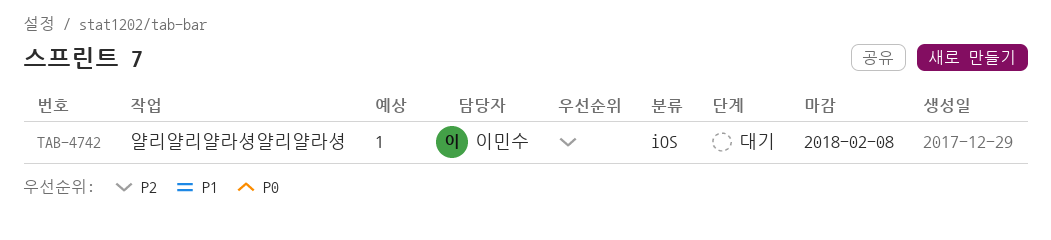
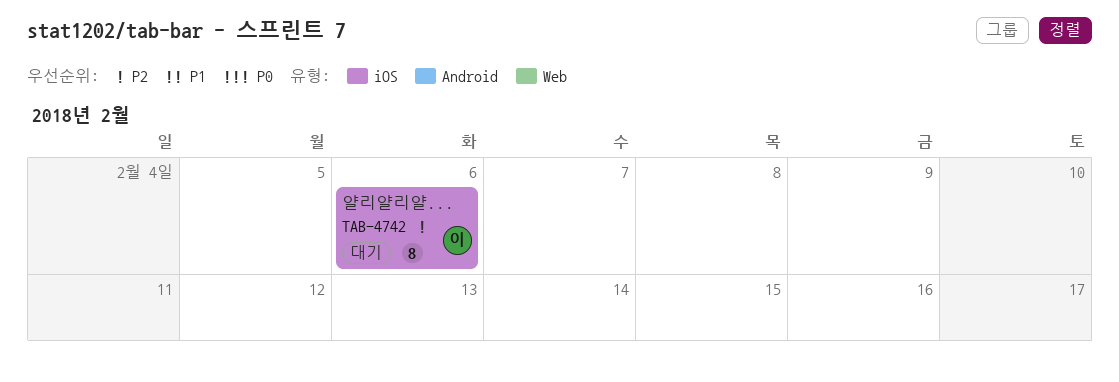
TAB-4742, estimate: 1 -> 8
TAB-4742, due: Feb 8 -> Feb 6

